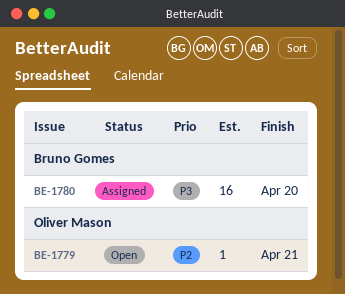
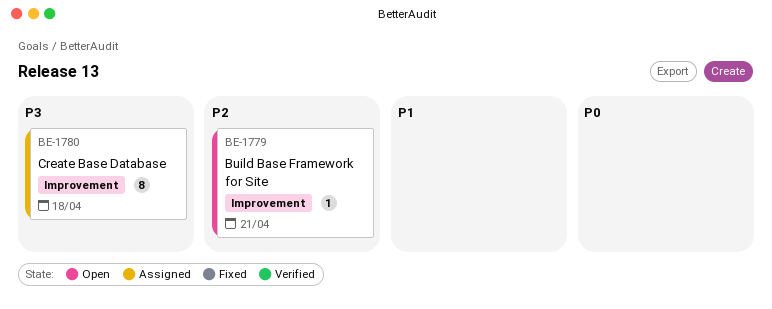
BE-1780, estimate: 16 -> 8
BE-1780, due: Apr 20 -> Apr 18

